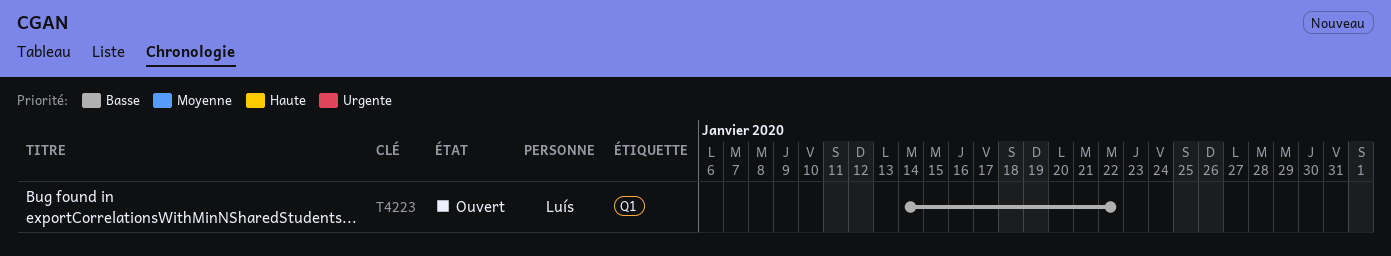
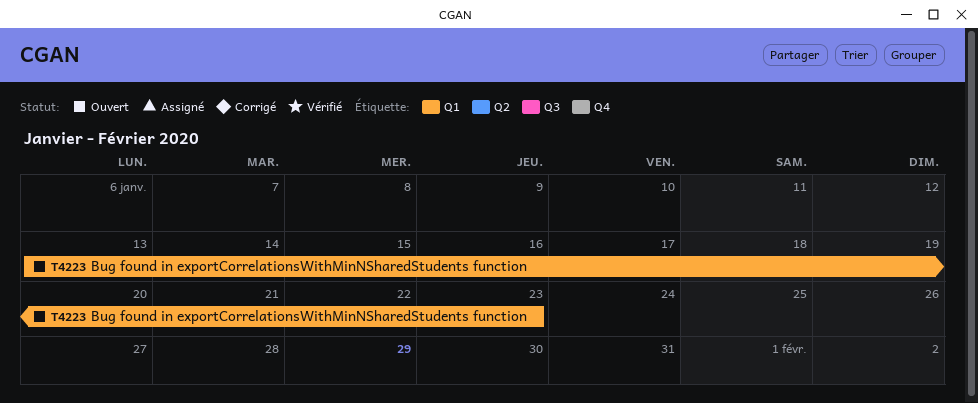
T4223, start: Jan 14 -> Jan 13
T4223, due: Jan 22 -> Jan 23

